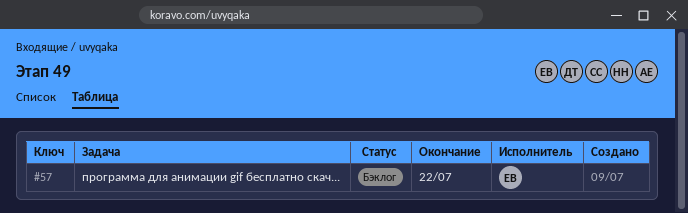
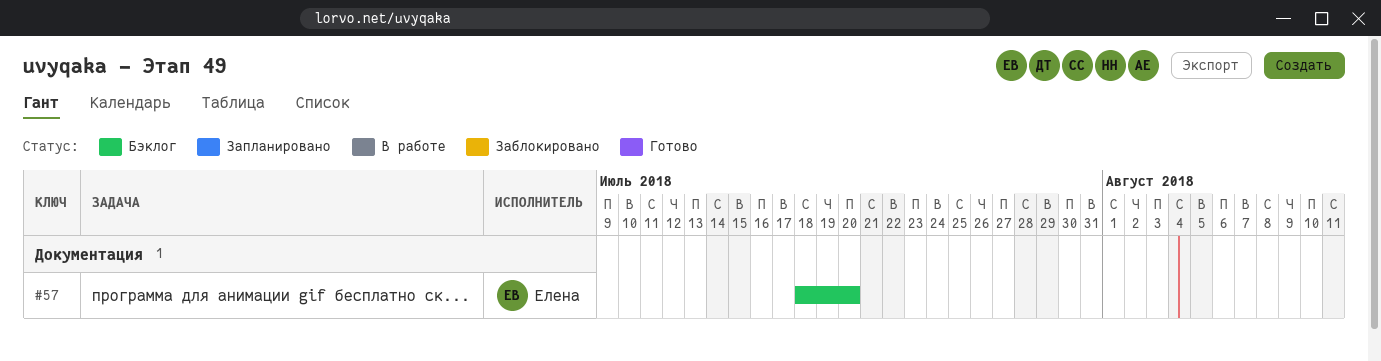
#57, due: Jul 22 -> Jul 20

